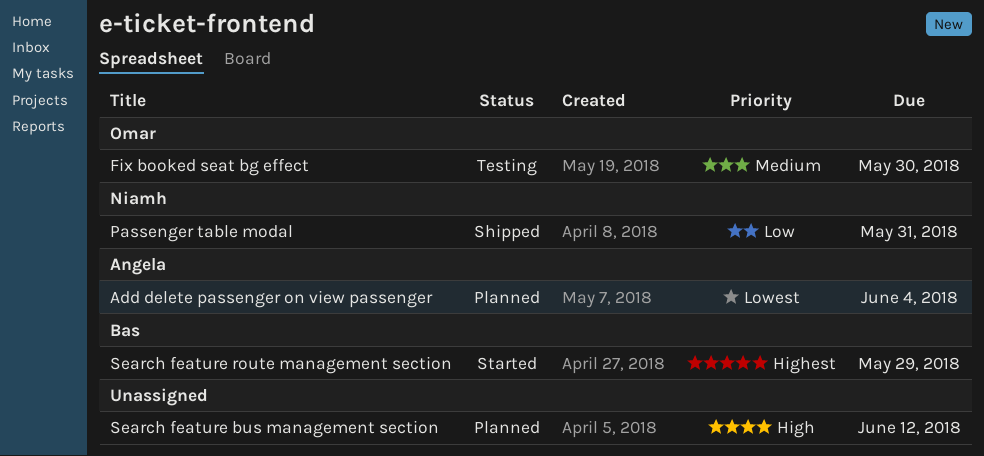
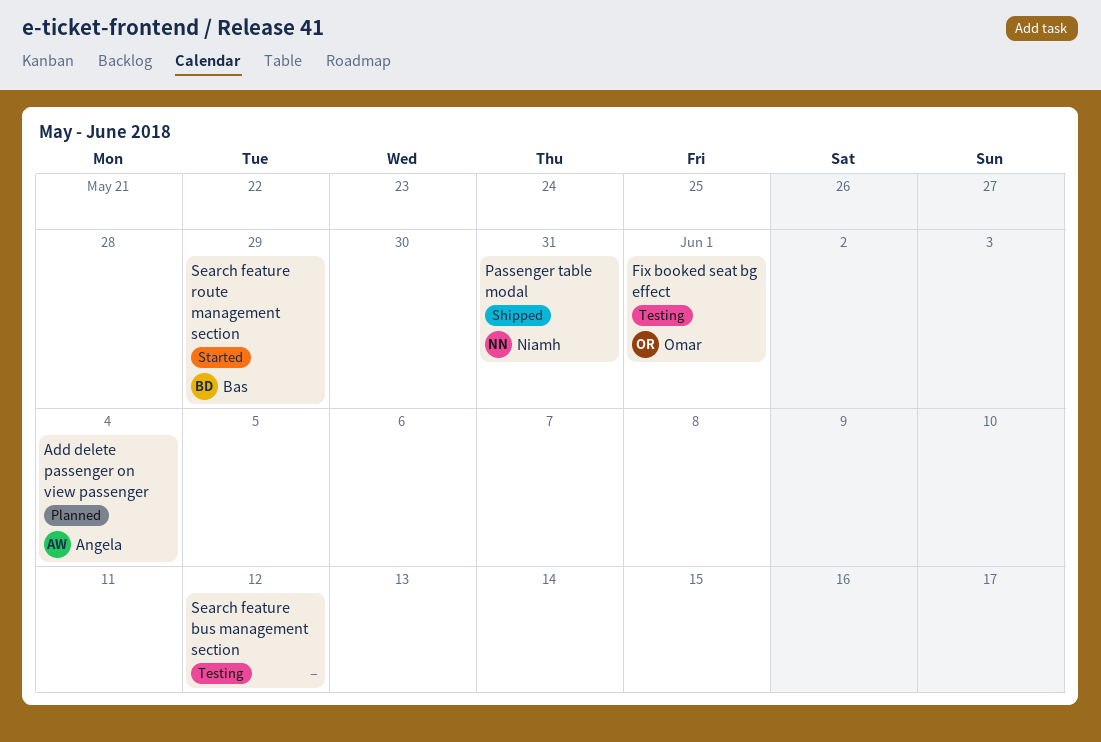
Fix booked seat bg effect, due: May 30 -> Jun 1
Search feature bus management section, status: Planned -> Testing

